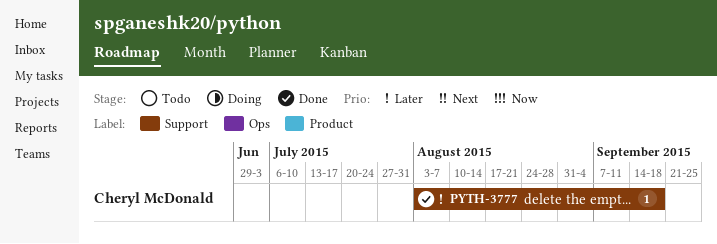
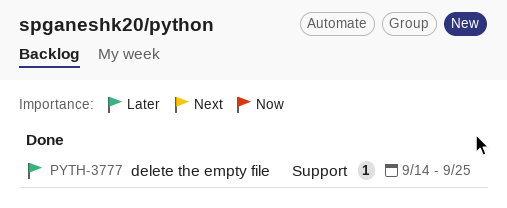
PYTH-3777, start: Aug 3 -> Sep 14
PYTH-3777, due: Sep 18 -> Sep 25

